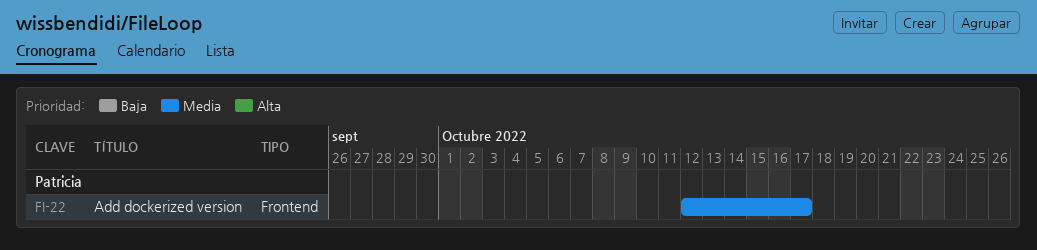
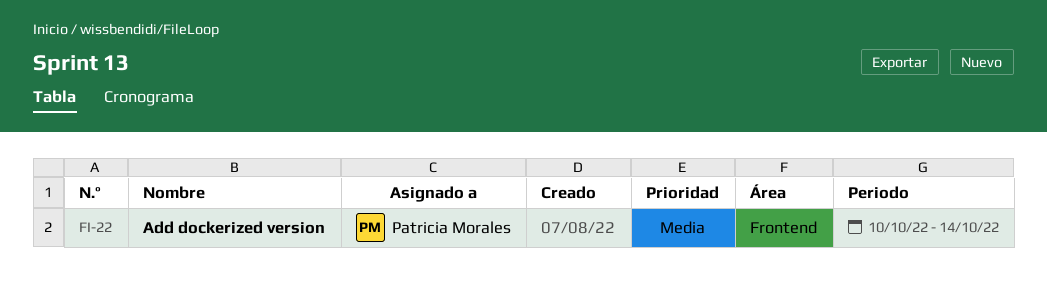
FI-22, start: Oct 12 -> Oct 10
FI-22, due: Oct 17 -> Oct 14

